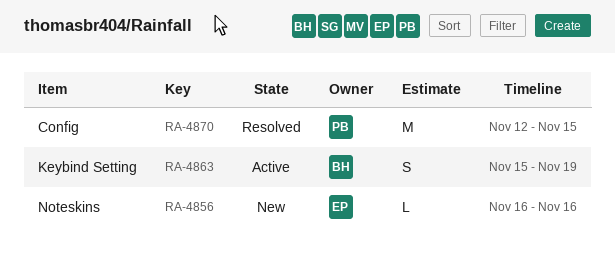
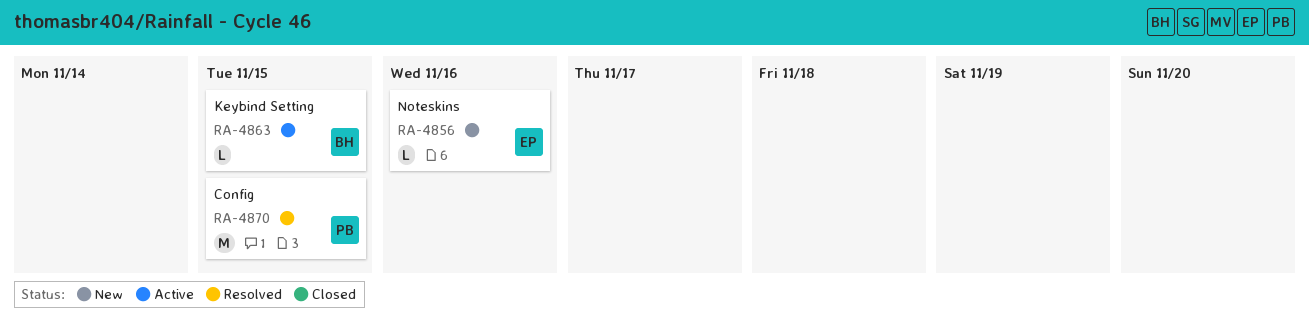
RA-4863, estimate: S -> L
RA-4863, due: Nov 19 -> Nov 15

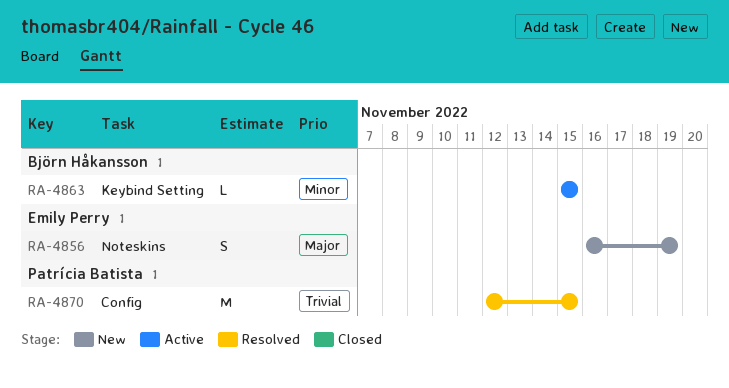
RA-4856, estimate: L -> S
RA-4856, due: Nov 16 -> Nov 19

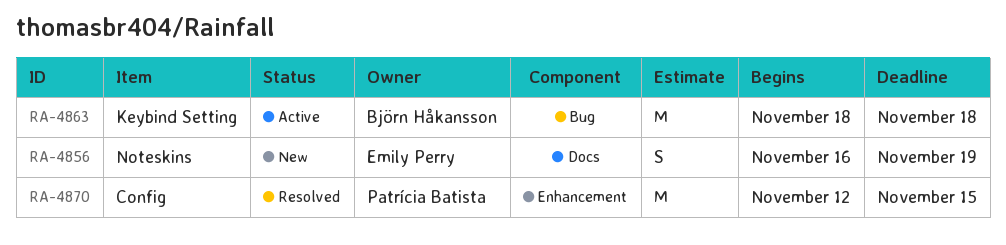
RA-4863, estimate: L -> M
RA-4863, start: Nov 15 -> Nov 18
RA-4863, due: Nov 15 -> Nov 18

